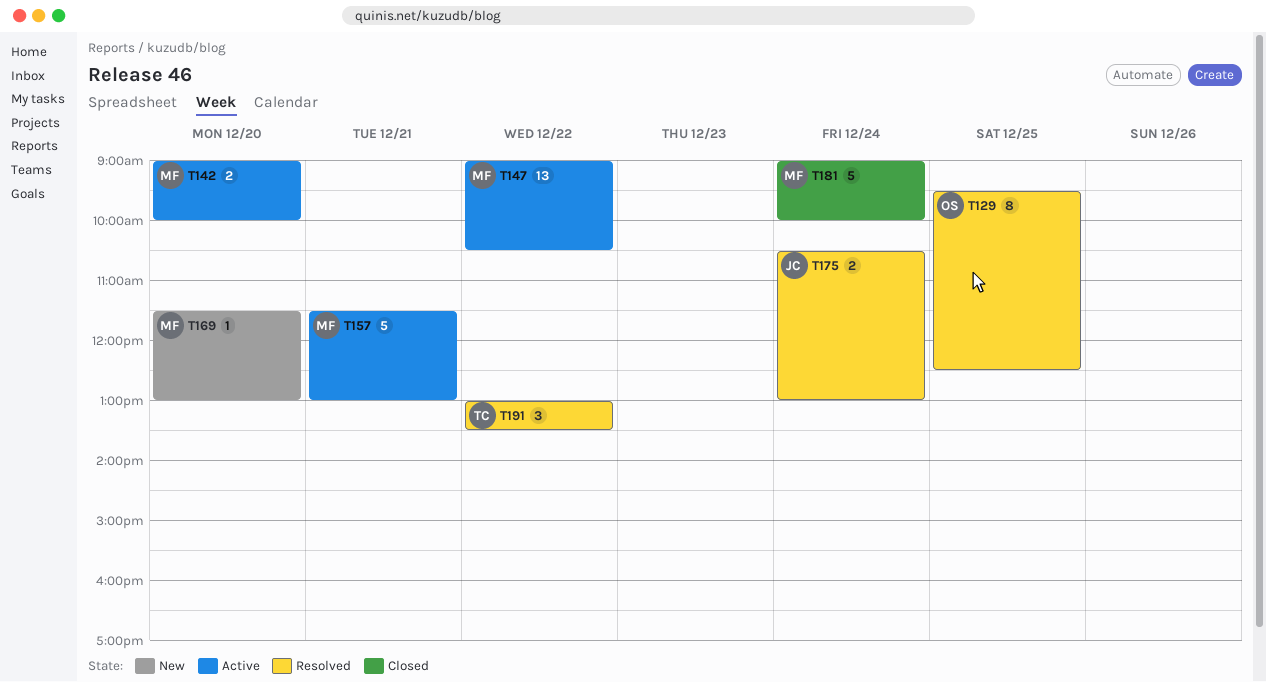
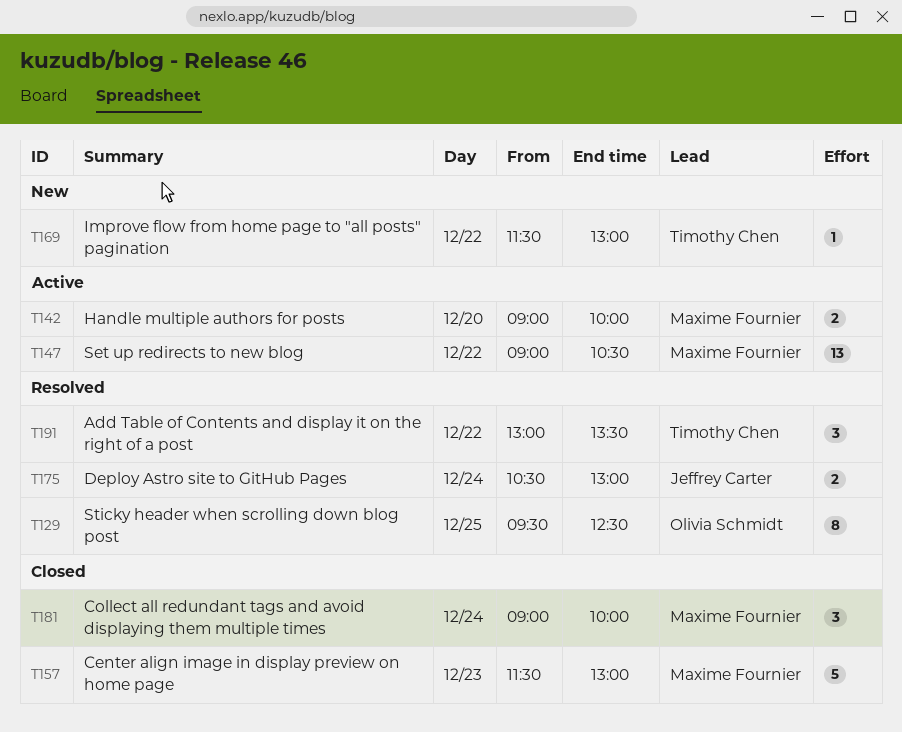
T157, status: Active -> Closed
T157, day: Dec 21 -> Dec 23
T169, owner: Maxime Fournier -> Timothy Chen
T169, day: Dec 20 -> Dec 22
T181, estimate: 5 -> 3

